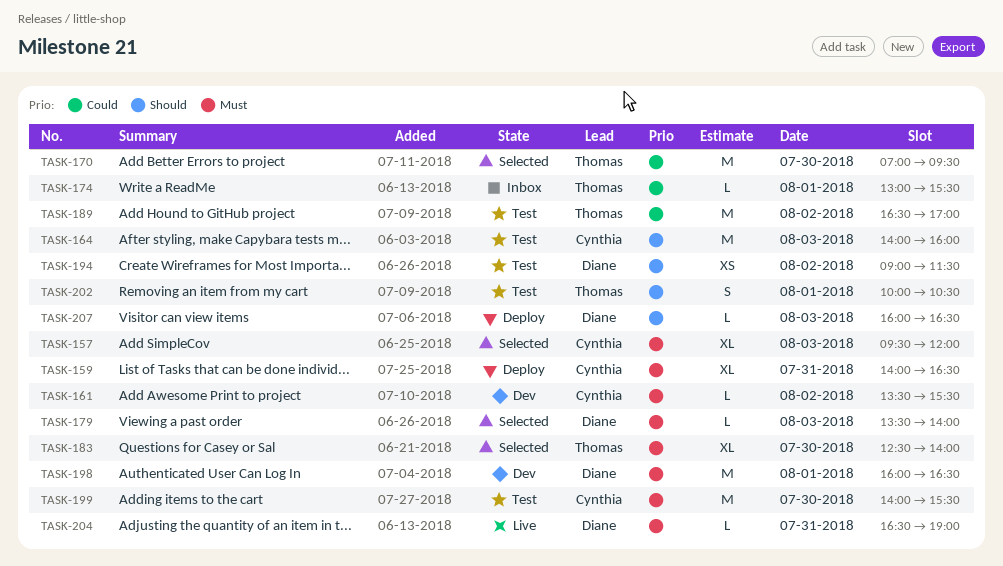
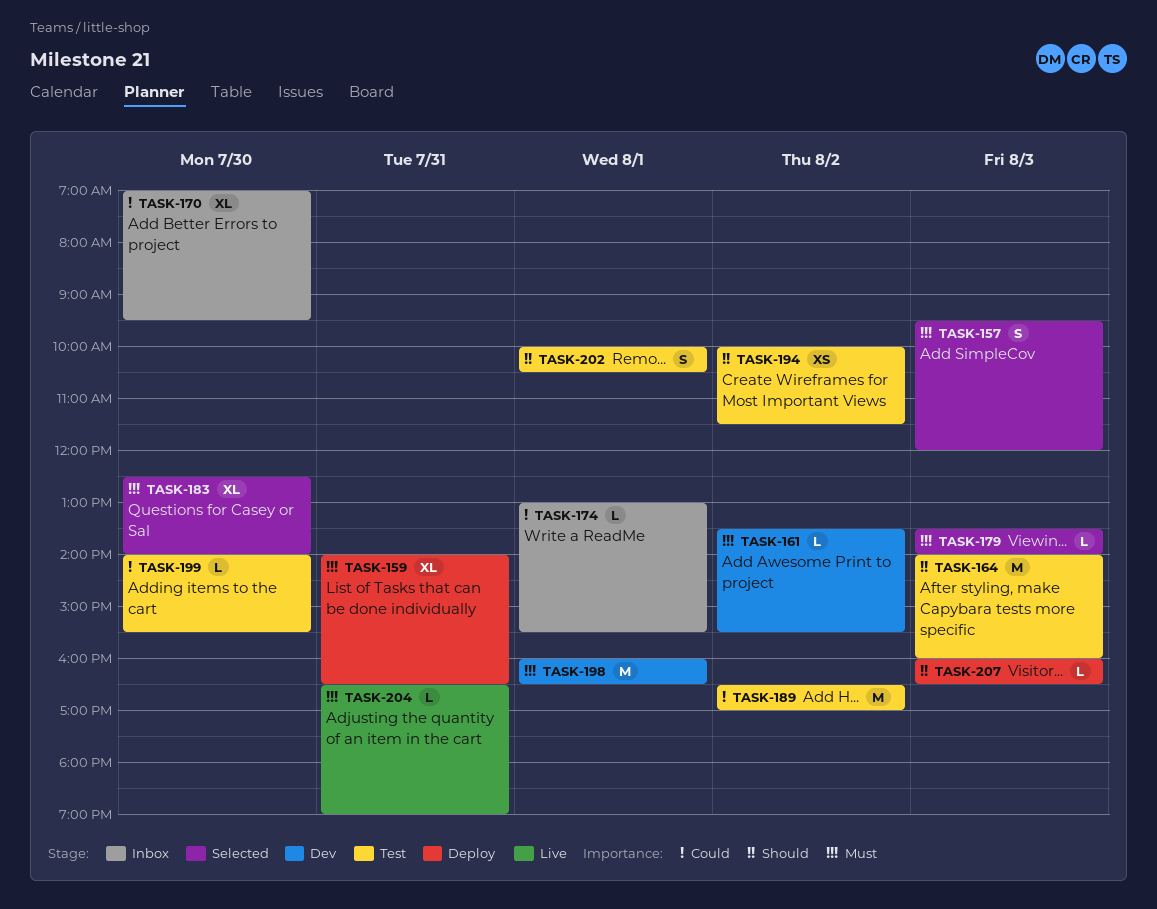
TASK-157, estimate: XL -> S
TASK-170, status: Selected -> Inbox
TASK-170, estimate: M -> XL
TASK-194, begins: 09:00 -> 10:00
TASK-199, priority: Must -> Could
TASK-199, estimate: M -> L

